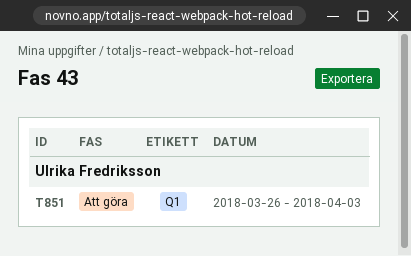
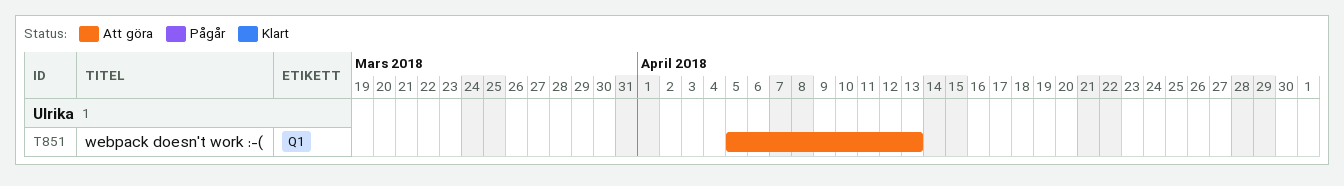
T851, start: Mar 26 -> Apr 5
T851, due: Apr 3 -> Apr 13

